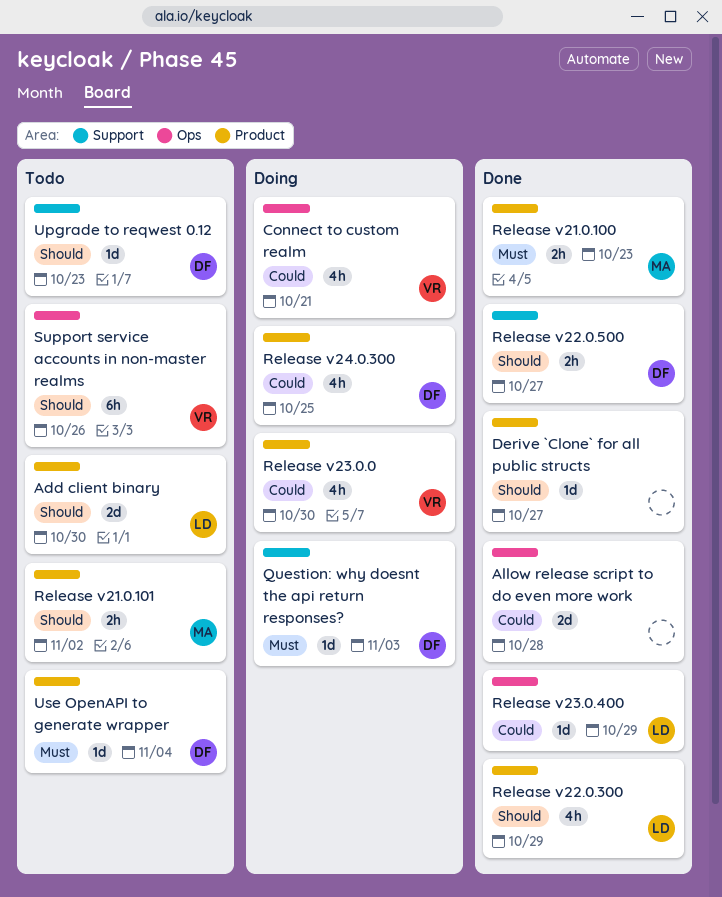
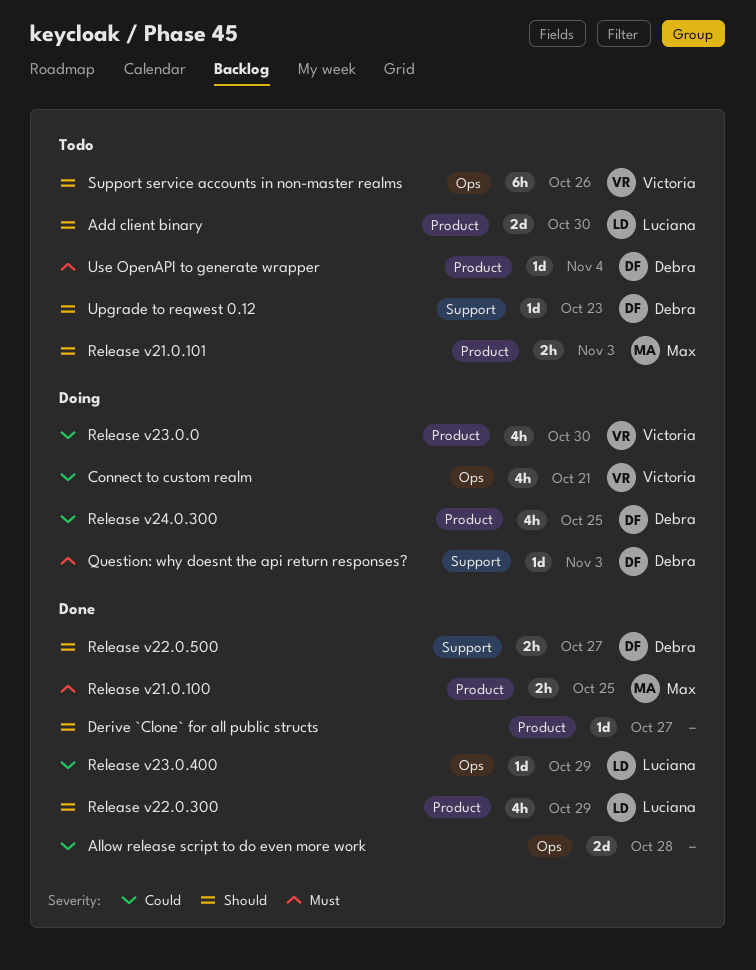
Release v21.0.100, due: Oct 23 -> Oct 25
Release v21.0.101, due: Nov 2 -> Nov 3

